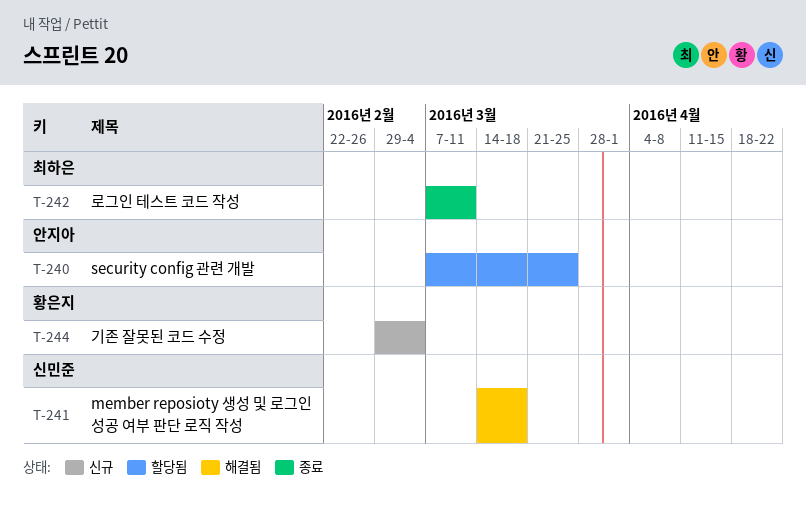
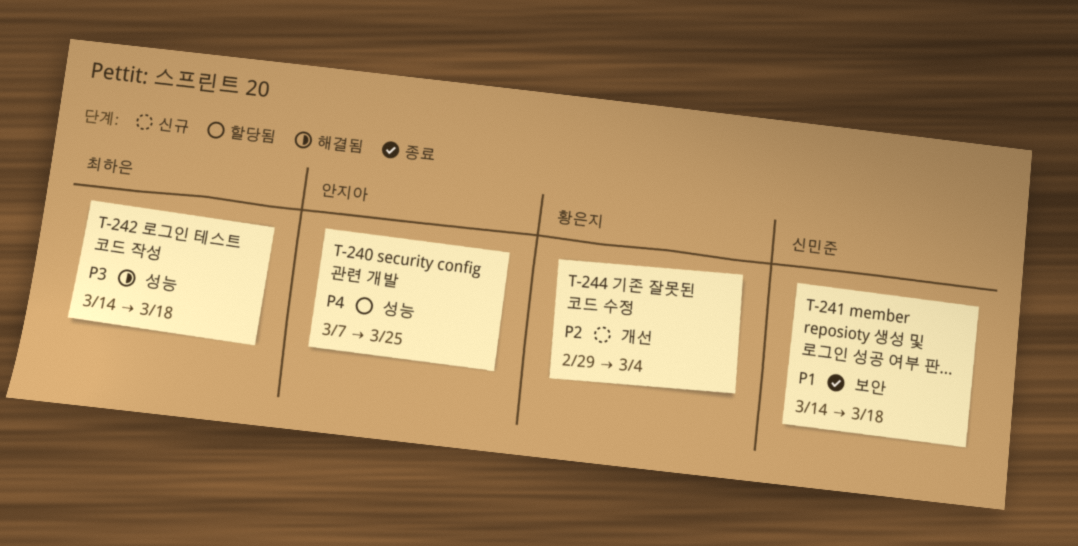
T-241, status: 해결됨 -> 종료
T-242, status: 종료 -> 해결됨
T-242, start: Mar 7 -> Mar 14
T-242, due: Mar 11 -> Mar 18

